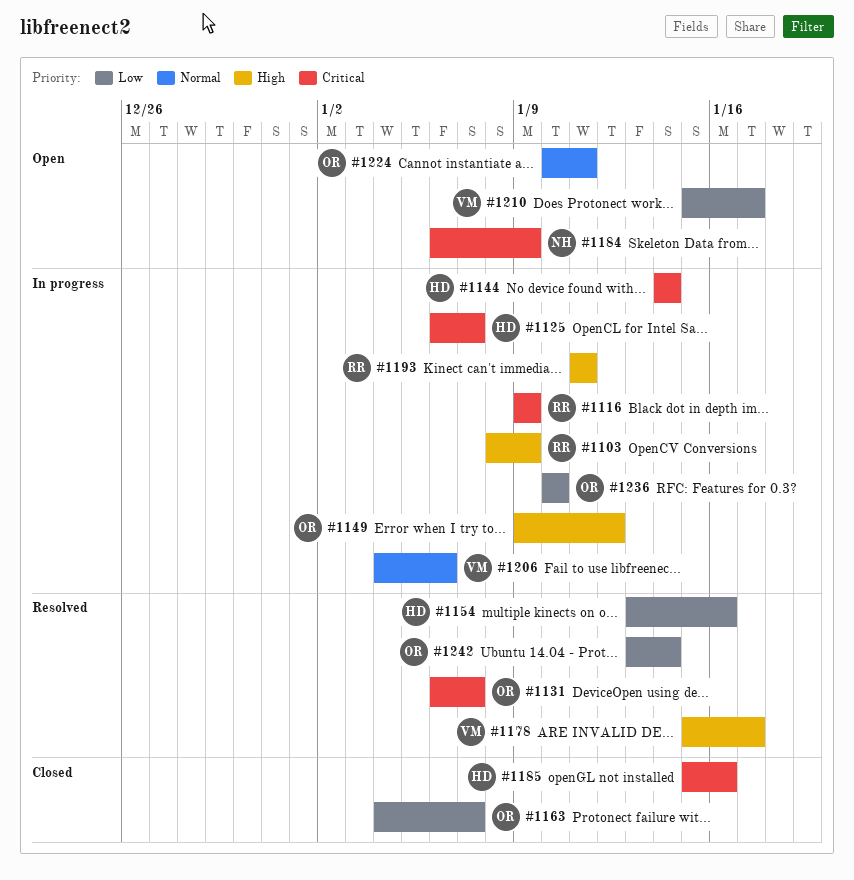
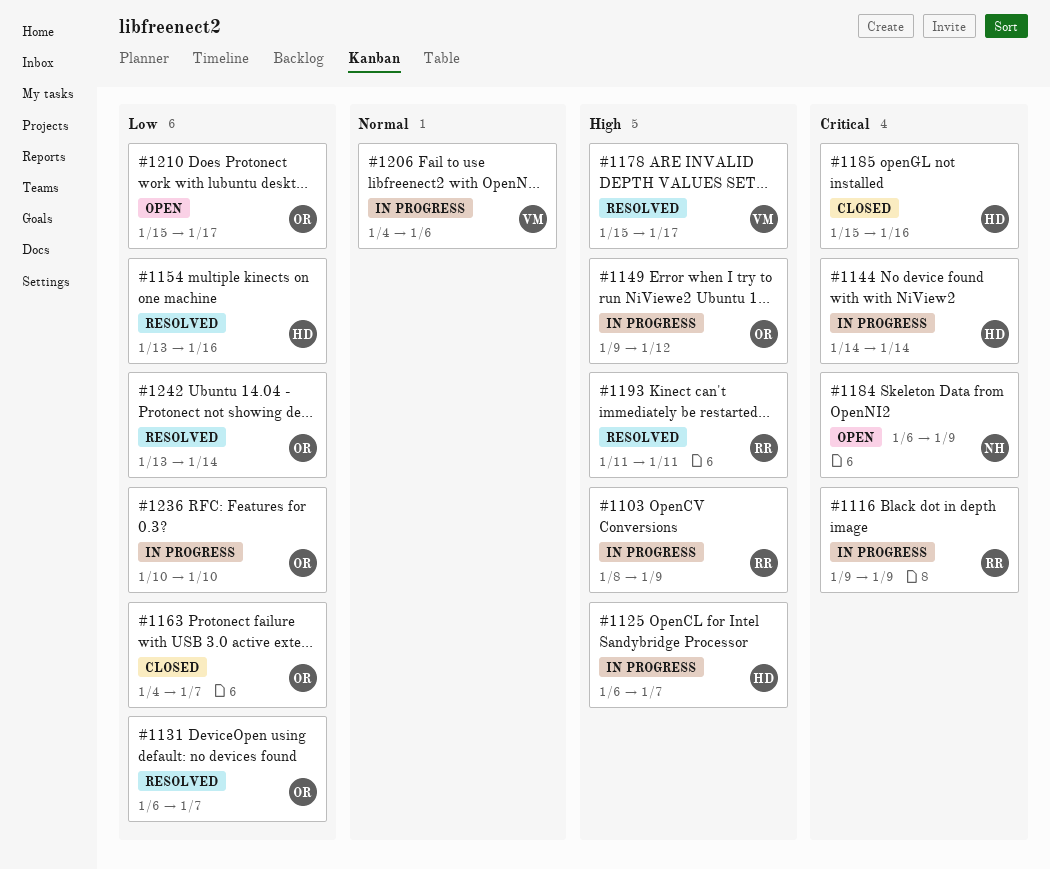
#1125, priority: Critical -> High
#1131, priority: Critical -> Low
#1193, status: In progress -> Resolved
#1210, owner: VM -> OR
#1224: present -> none

